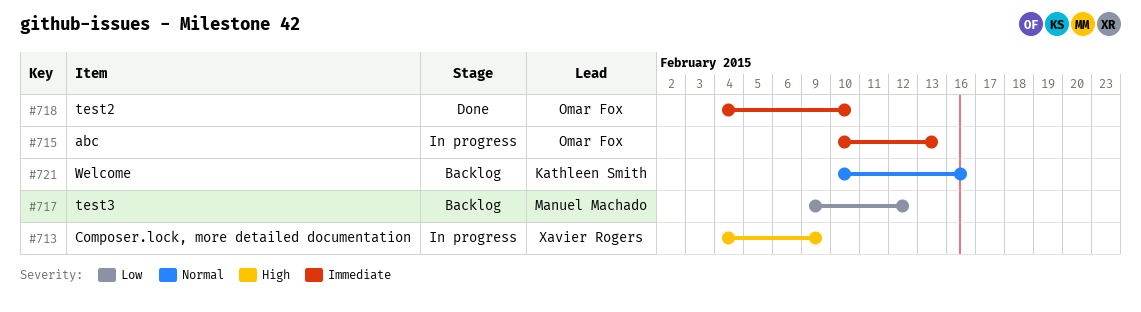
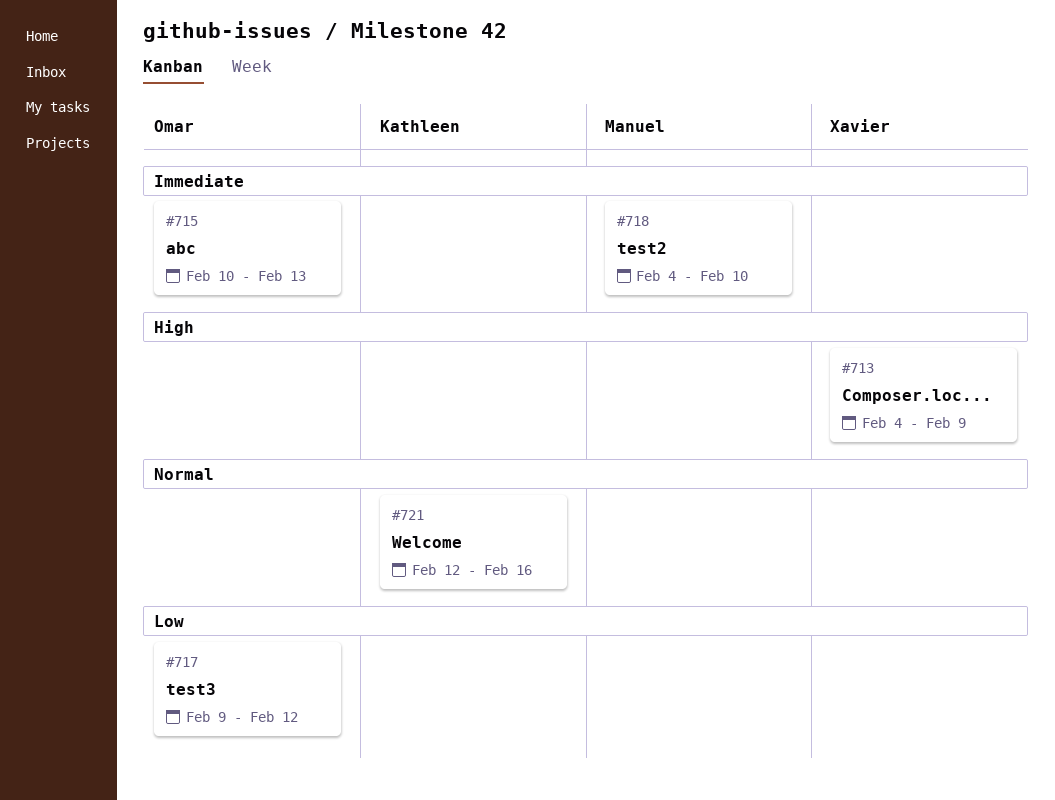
#717, owner: Manuel Machado -> Omar Fox
#718, owner: Omar Fox -> Manuel Machado
#721, start: Feb 10 -> Feb 12

